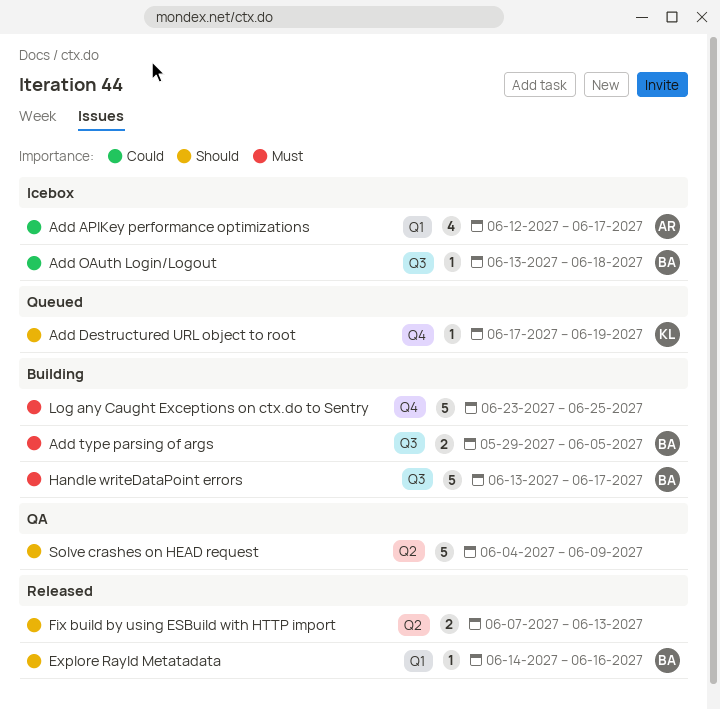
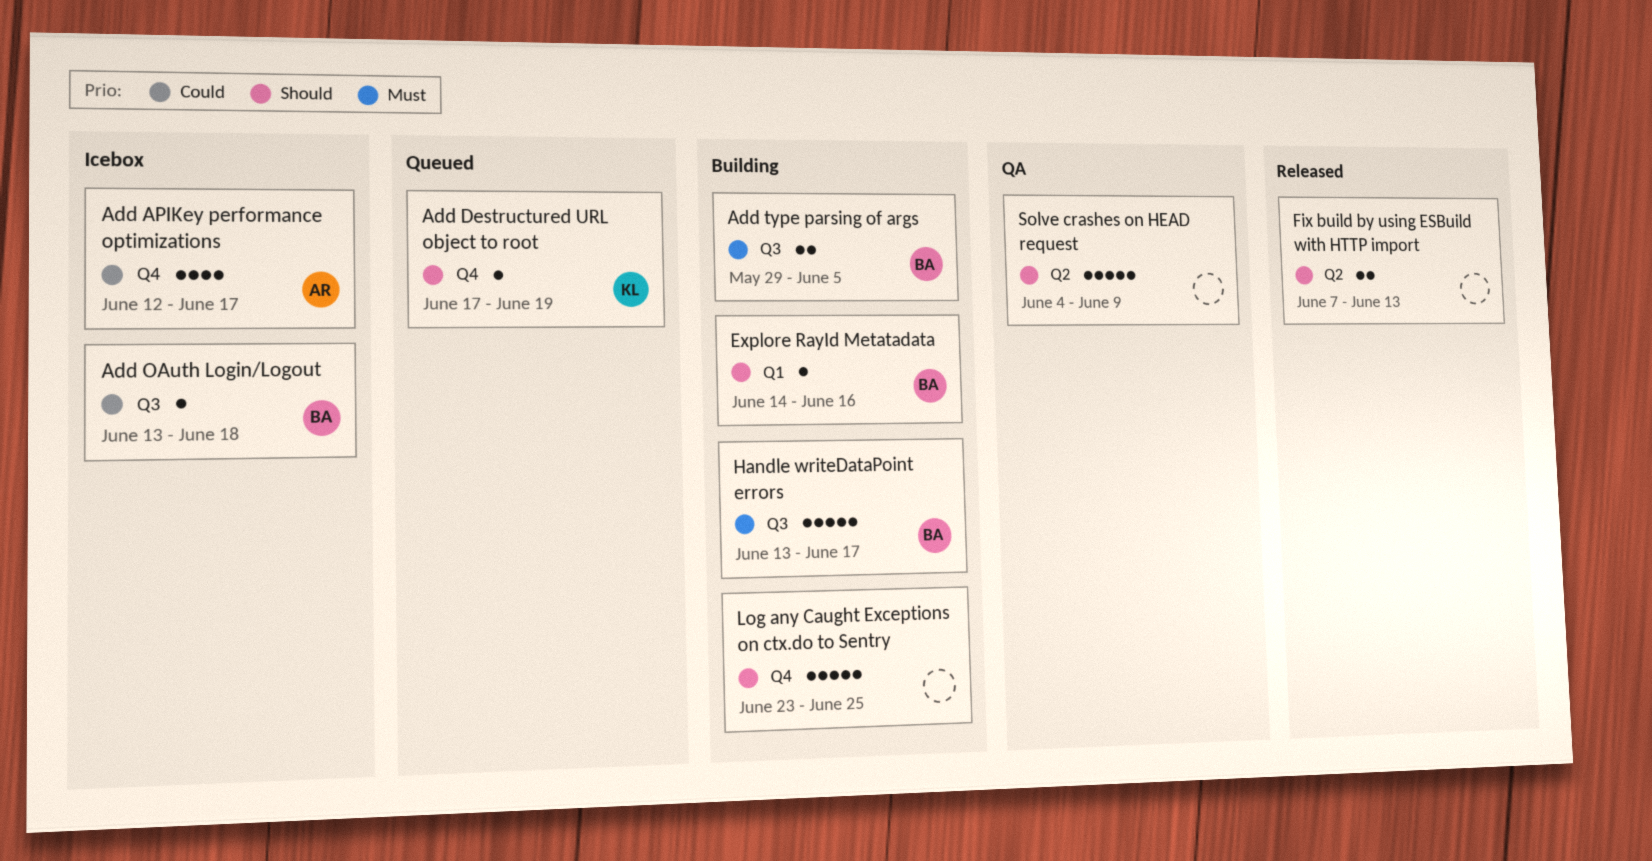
Add APIKey performance optimizations, label: Q1 -> Q4
Explore RayId Metatadata, status: Released -> Building
Log any Caught Exceptions on ctx.do to Sentry, priority: Must -> Should

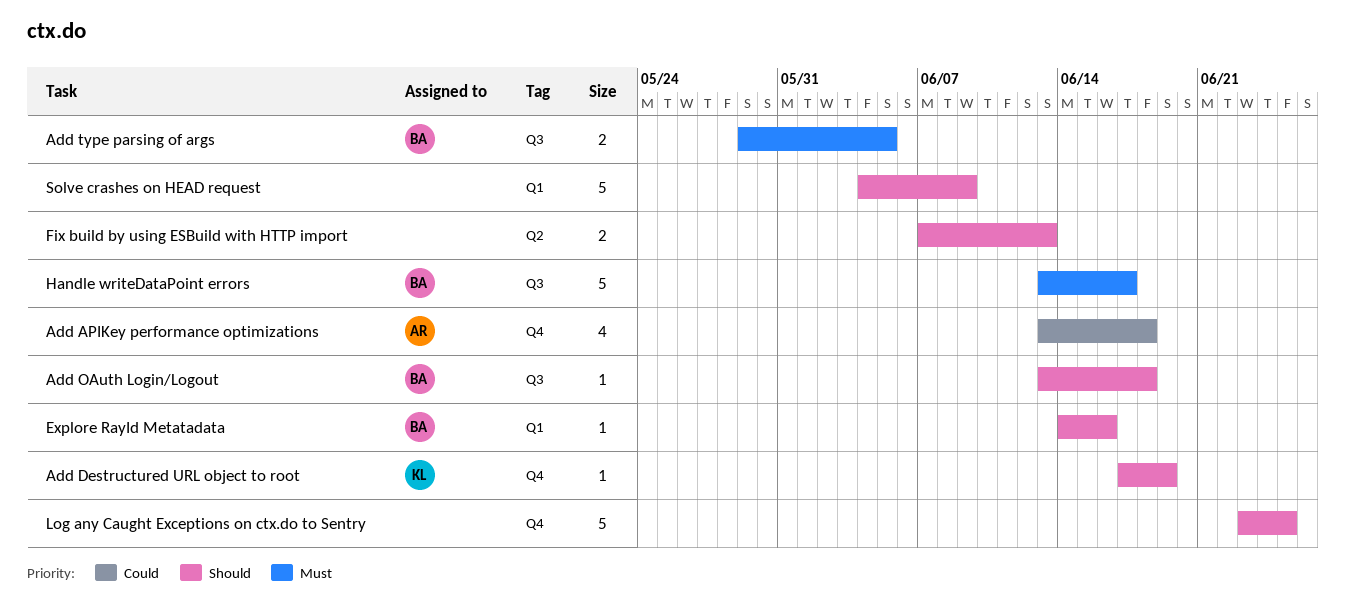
Add APIKey performance optimizations, start: Jun 12 -> Jun 13
Add APIKey performance optimizations, due: Jun 17 -> Jun 18
Add OAuth Login/Logout, priority: Could -> Should
Solve crashes on HEAD request, label: Q2 -> Q1

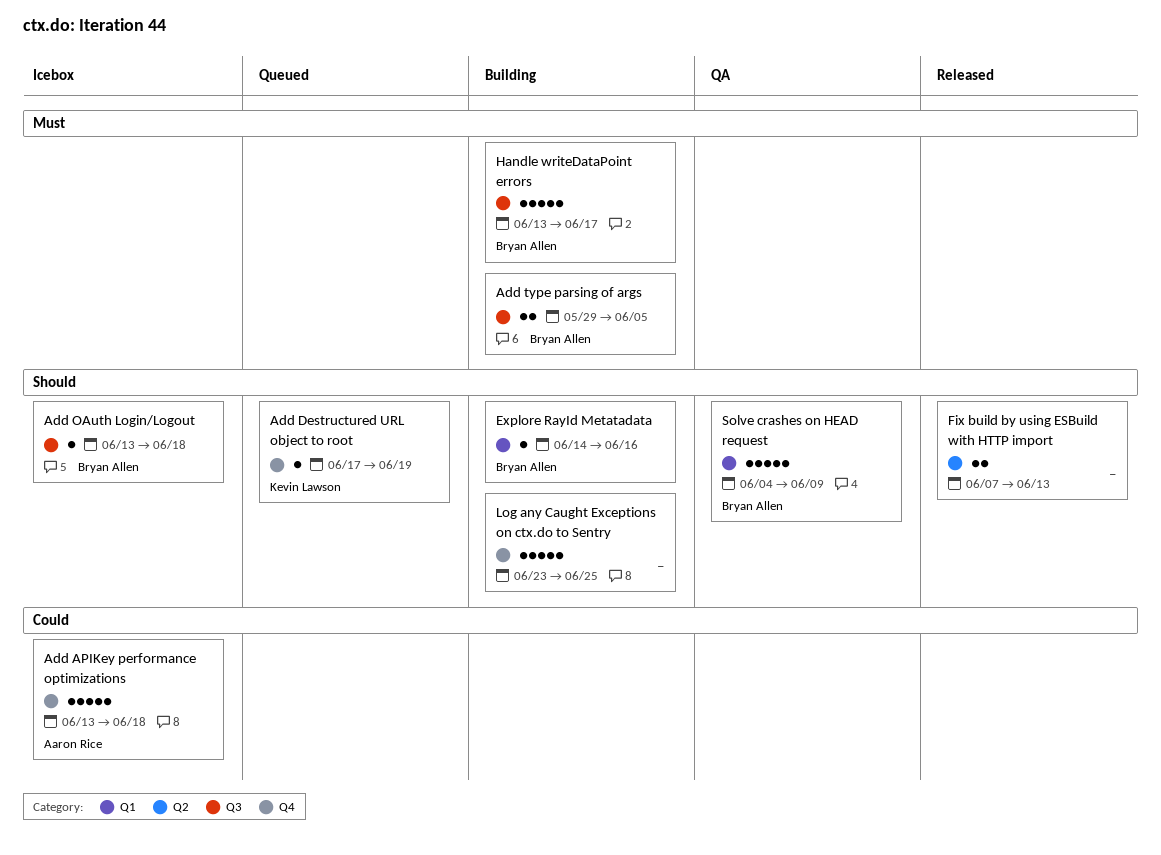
Add APIKey performance optimizations, estimate: 4 -> 5
Solve crashes on HEAD request, owner: none -> Bryan Allen

